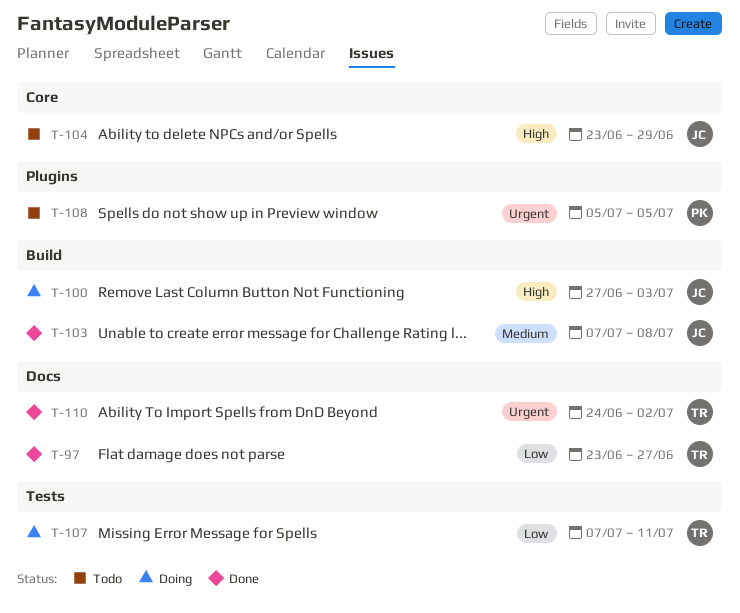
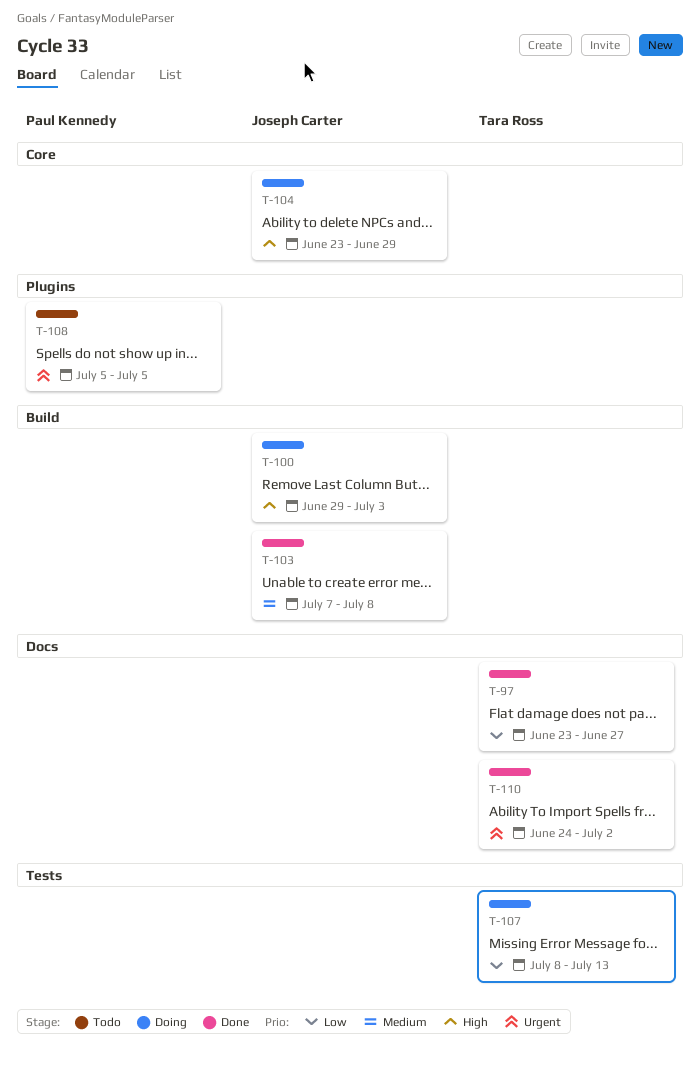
T-100, start: Jun 27 -> Jun 29
T-104, status: Todo -> Doing
T-107, start: Jul 7 -> Jul 8
T-107, due: Jul 11 -> Jul 13

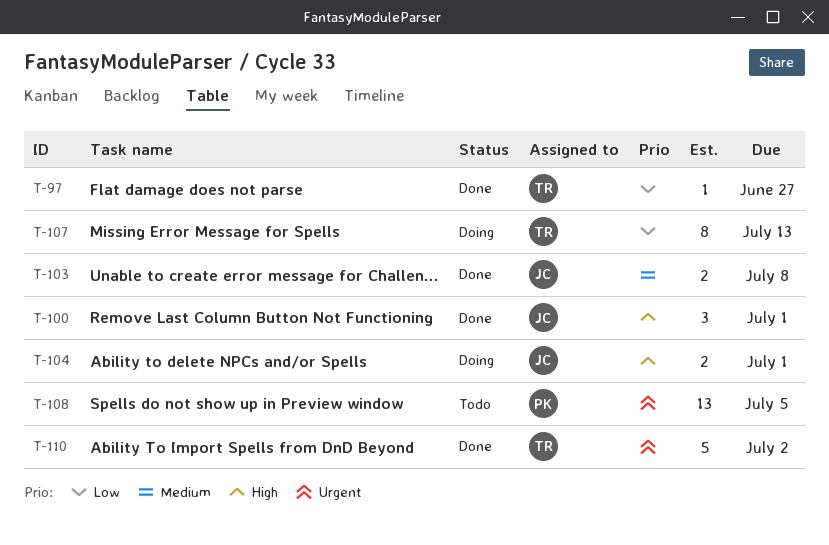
T-100, status: Doing -> Done
T-100, due: Jul 3 -> Jul 1
T-104, due: Jun 29 -> Jul 1

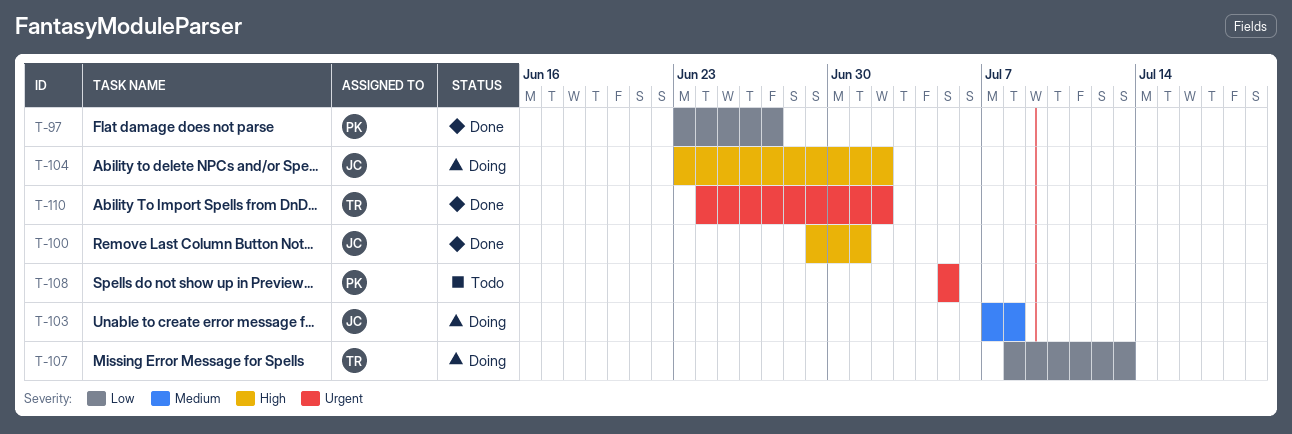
T-97, owner: TR -> PK
T-103, status: Done -> Doing
T-104, due: Jul 1 -> Jul 2

